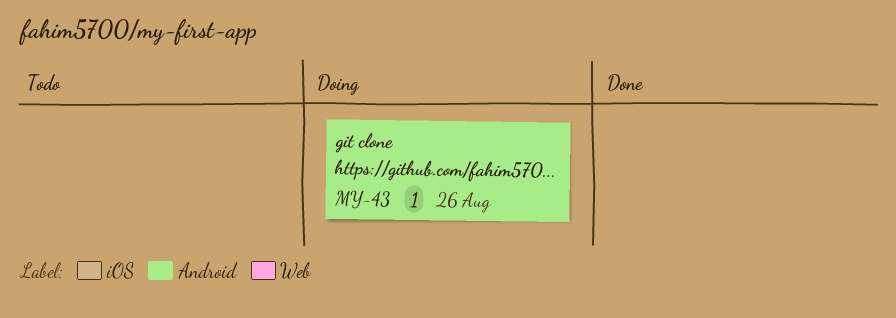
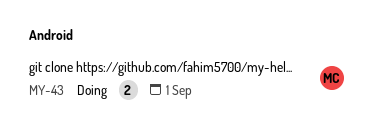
MY-43, estimate: 1 -> 2
MY-43, due: Aug 26 -> Sep 1

